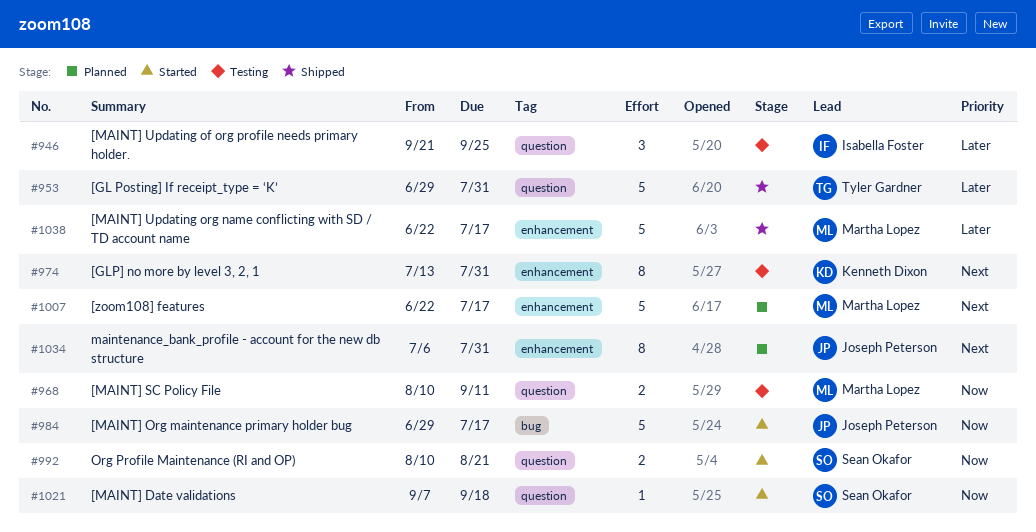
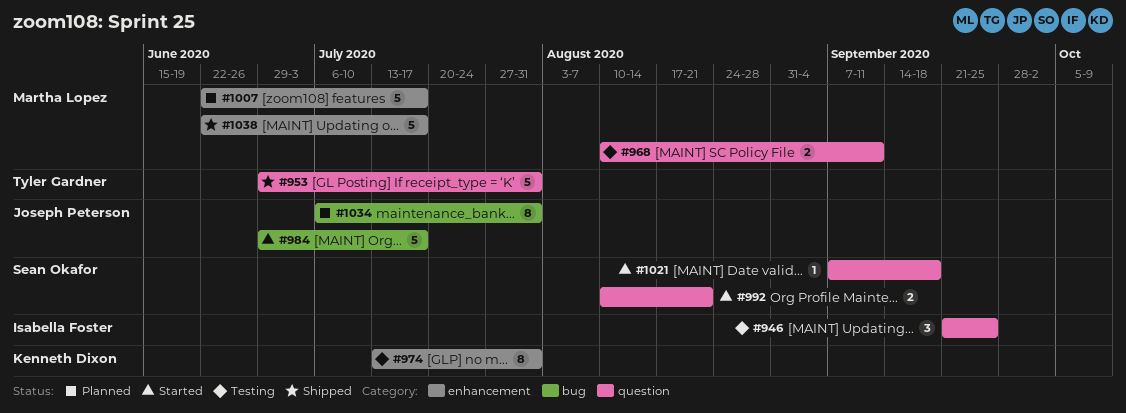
#1034, label: enhancement -> bug

